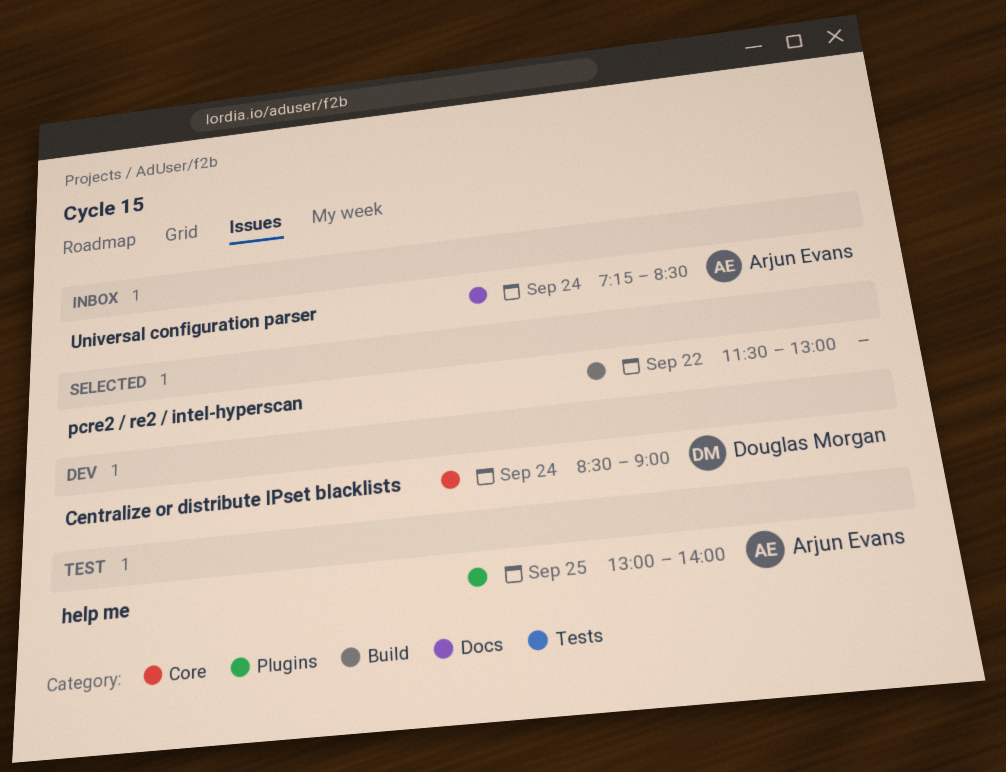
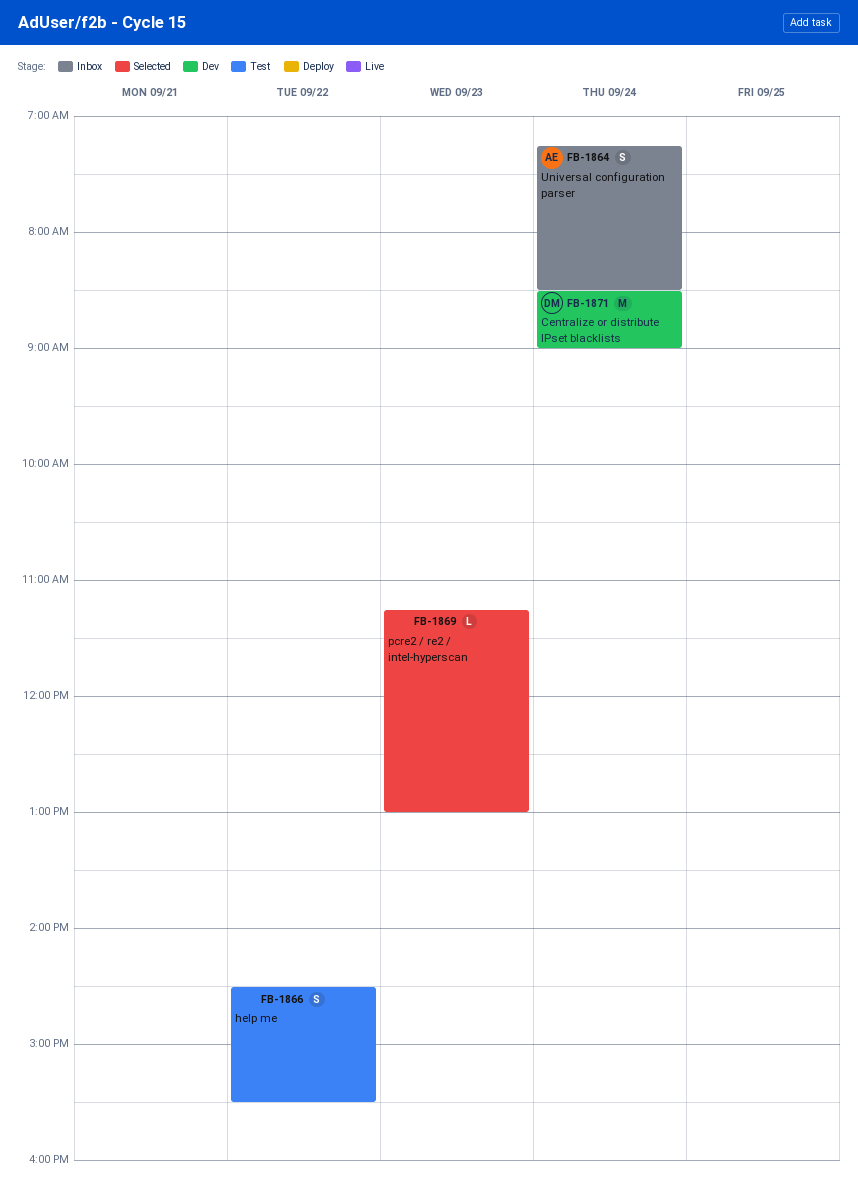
help me, owner: Arjun Evans -> none
help me, day: Sep 25 -> Sep 22
help me, begins: 13:00 -> 14:30
help me, ends: 14:00 -> 15:30
pcre2 / re2 / intel-hyperscan, day: Sep 22 -> Sep 23
pcre2 / re2 / intel-hyperscan, begins: 11:30 -> 11:15

